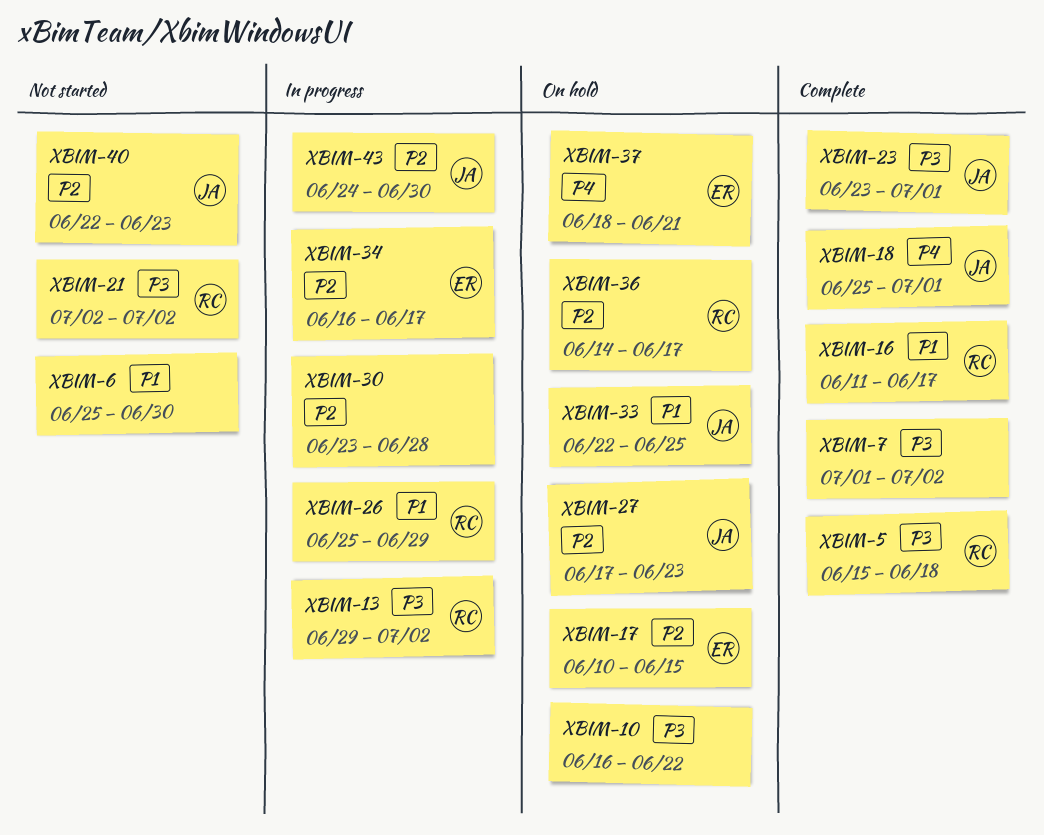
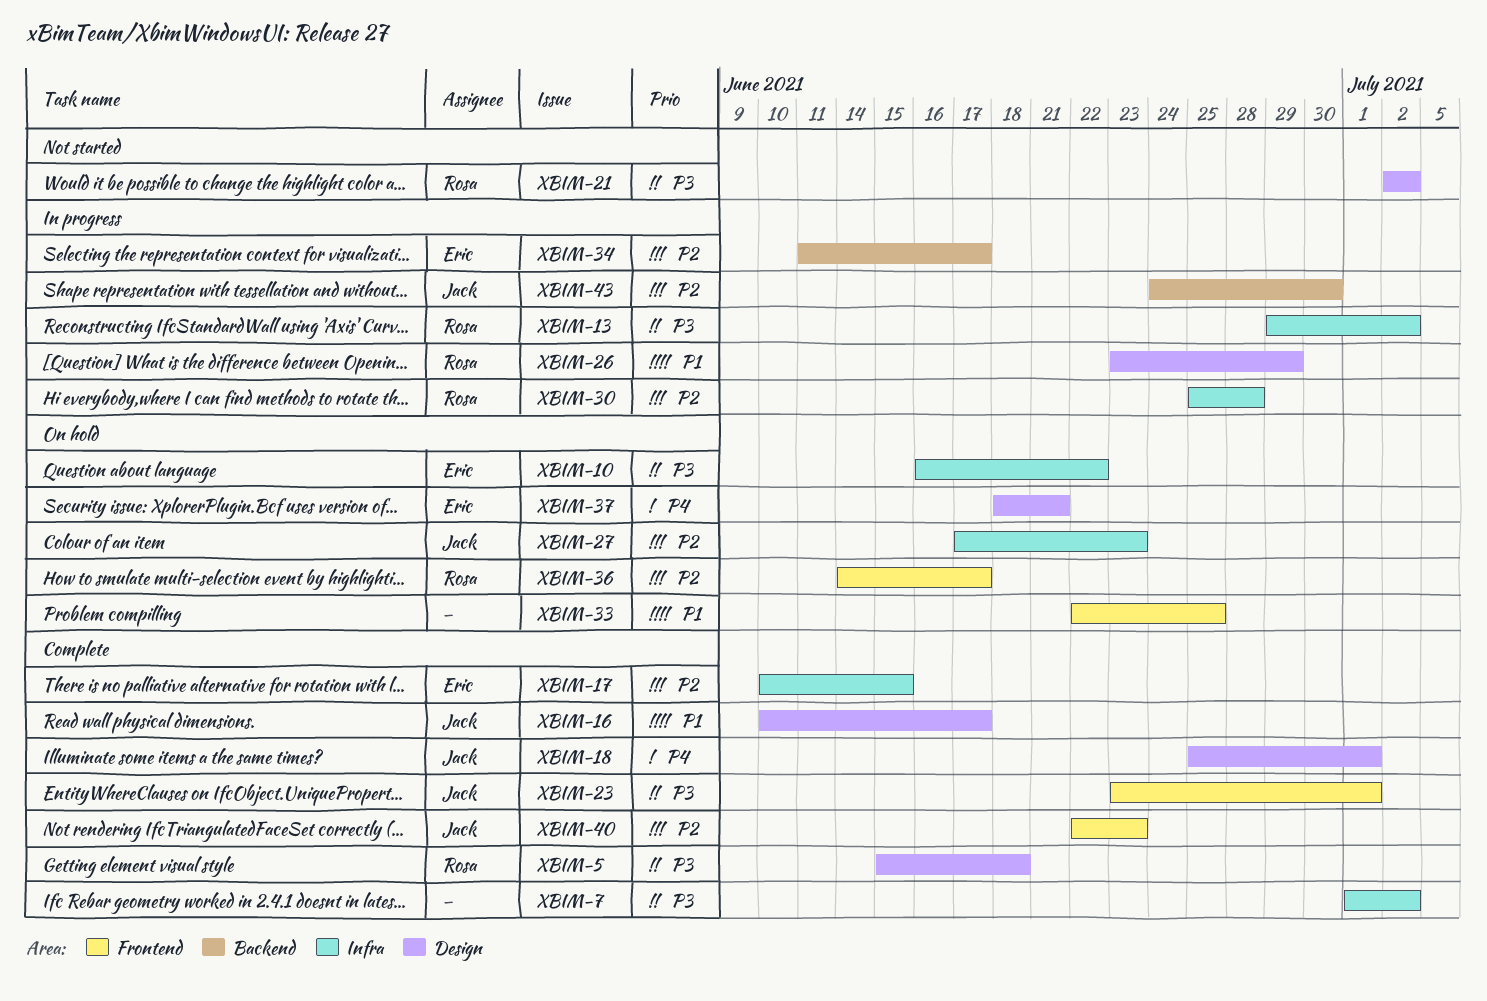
XBIM-6: present -> none
XBIM-10, owner: none -> Eric
XBIM-16, owner: Rosa -> Jack
XBIM-16, start: Jun 11 -> Jun 10
XBIM-17, status: On hold -> Complete
XBIM-26, start: Jun 25 -> Jun 23
XBIM-30, owner: none -> Rosa
XBIM-30, start: Jun 23 -> Jun 25
XBIM-33, owner: Jack -> none
XBIM-34, start: Jun 16 -> Jun 11
XBIM-40, status: Not started -> Complete

